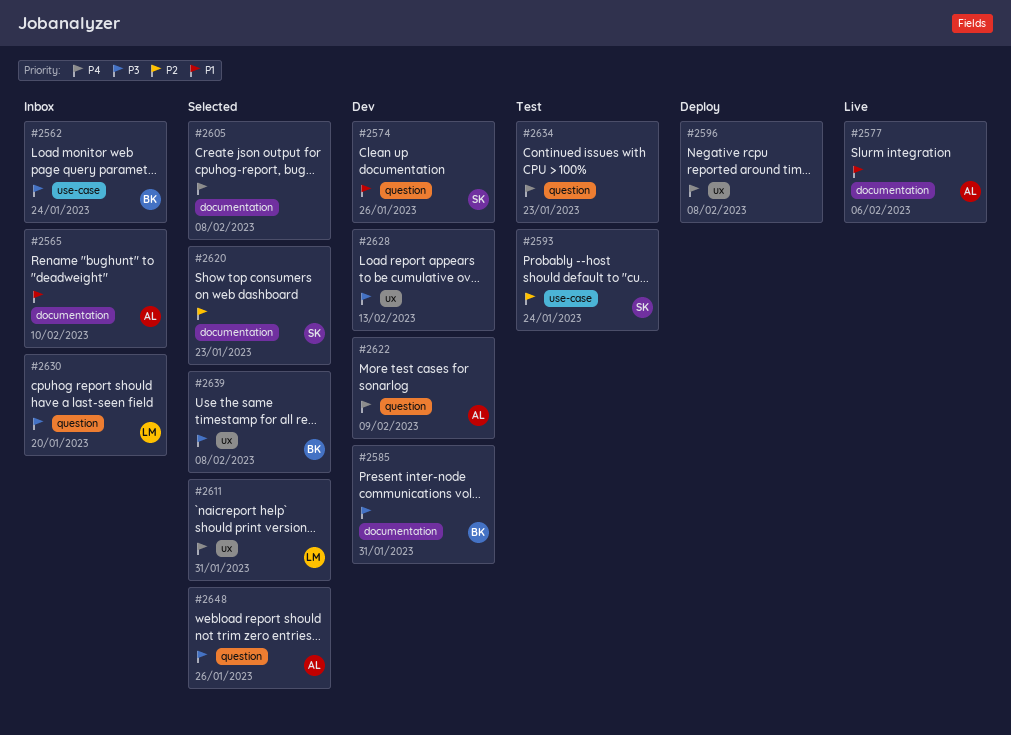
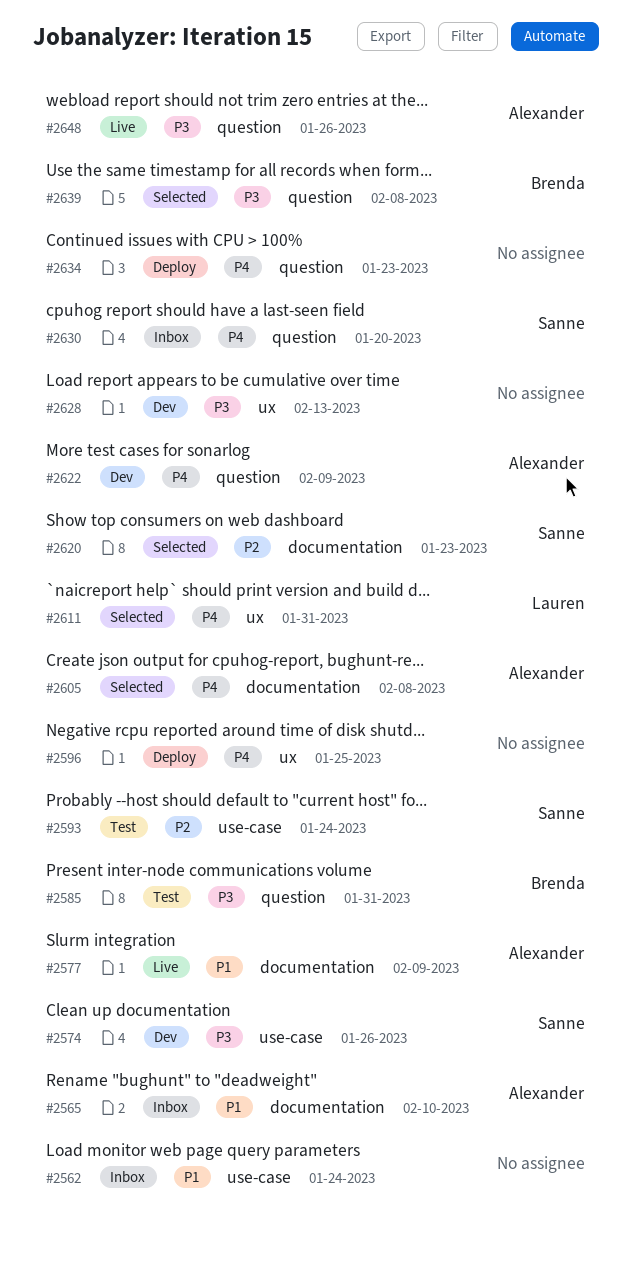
#2562, owner: Brenda -> none
#2562, priority: P3 -> P1
#2574, priority: P1 -> P3
#2574, label: question -> use-case
#2577, due: Feb 6 -> Feb 9
#2585, status: Dev -> Test
#2585, label: documentation -> question
#2596, due: Feb 8 -> Jan 25
#2605, owner: none -> Alexander
#2630, owner: Lauren -> Sanne
#2630, priority: P3 -> P4
#2634, status: Test -> Deploy
#2639, label: ux -> question
#2648, status: Selected -> Live

